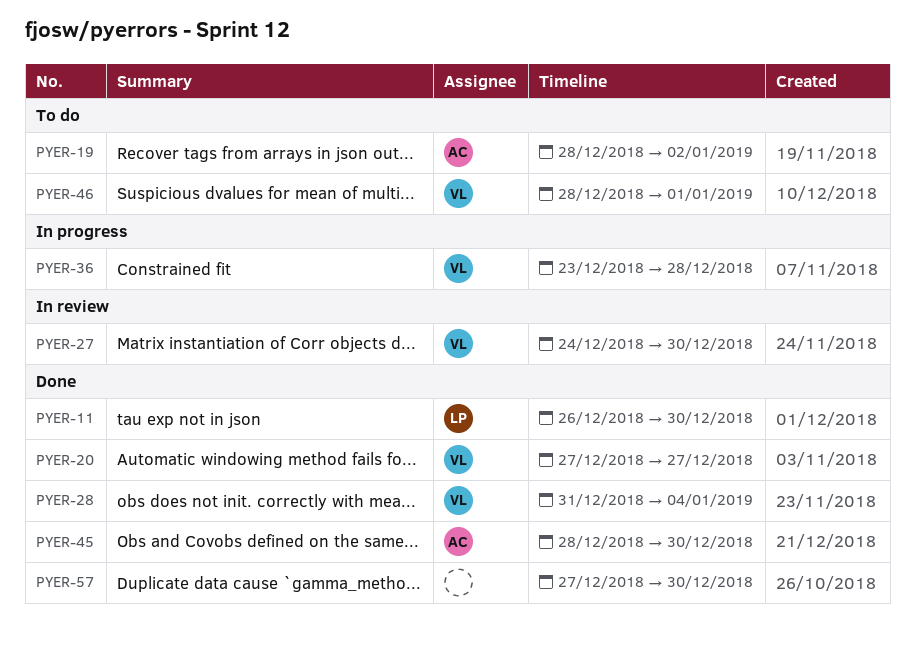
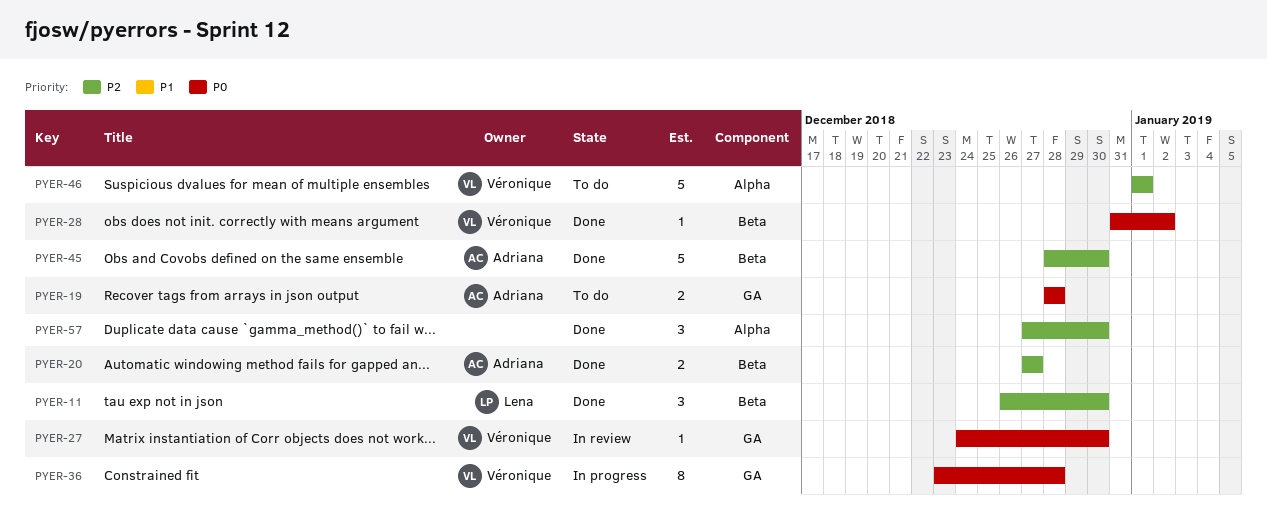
PYER-19, due: Jan 2 -> Dec 28
PYER-20, owner: Véronique -> Adriana
PYER-28, due: Jan 4 -> Jan 2
PYER-46, start: Dec 28 -> Jan 1

